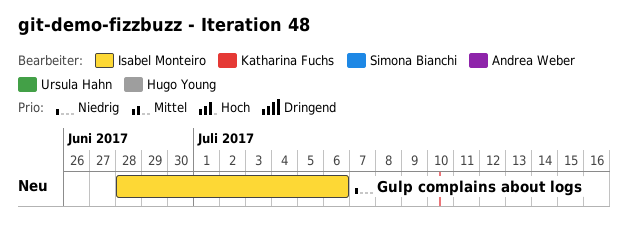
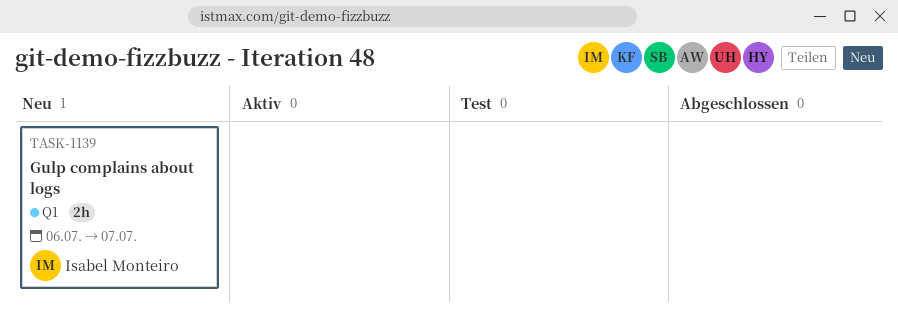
Gulp complains about logs, start: Jun 28 -> Jul 6
Gulp complains about logs, due: Jul 6 -> Jul 7

